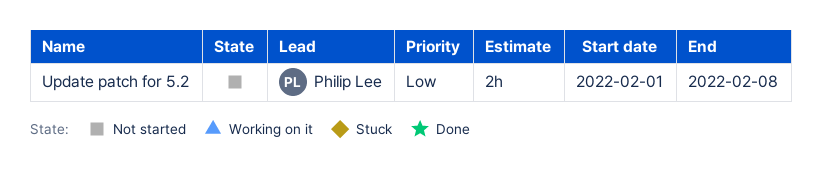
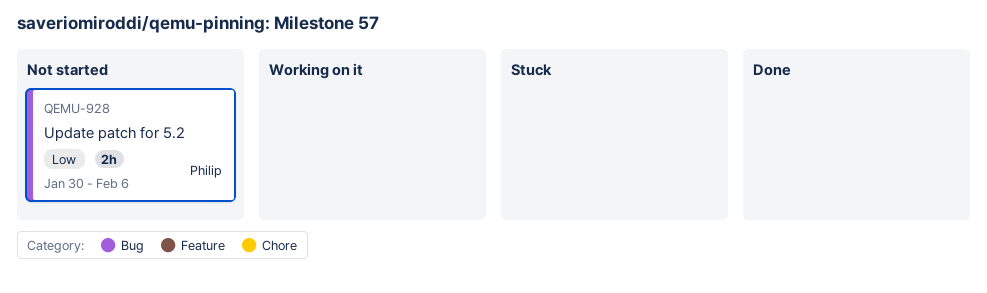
Update patch for 5.2, start: Feb 1 -> Jan 30
Update patch for 5.2, due: Feb 8 -> Feb 6

